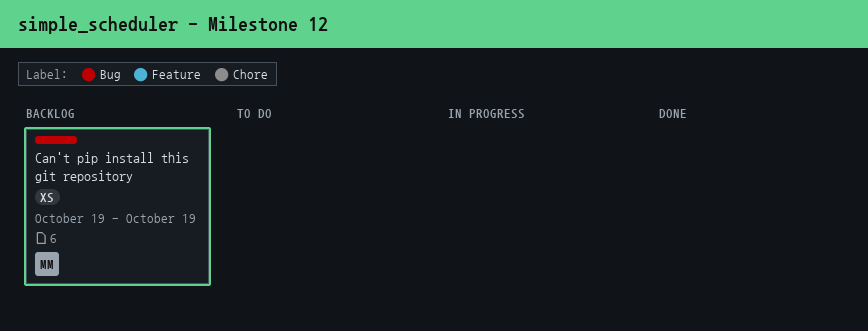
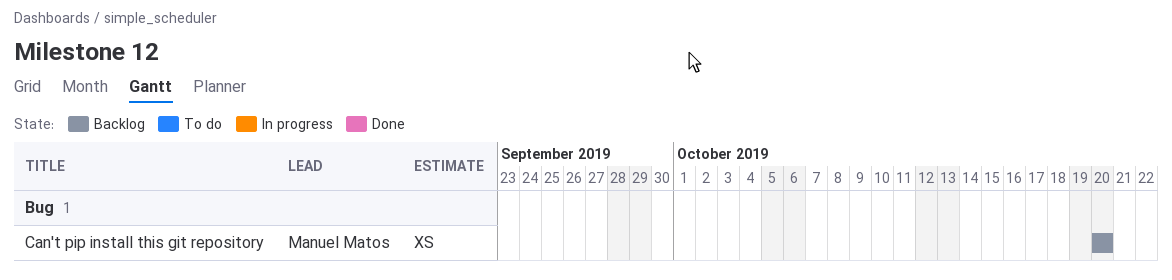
Can't pip install this git repository, start: Oct 19 -> Oct 20
Can't pip install this git repository, due: Oct 19 -> Oct 20

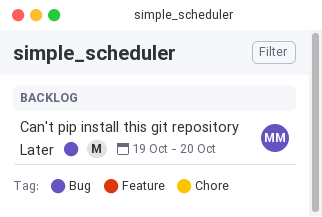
Can't pip install this git repository, estimate: XS -> M
Can't pip install this git repository, start: Oct 20 -> Oct 19

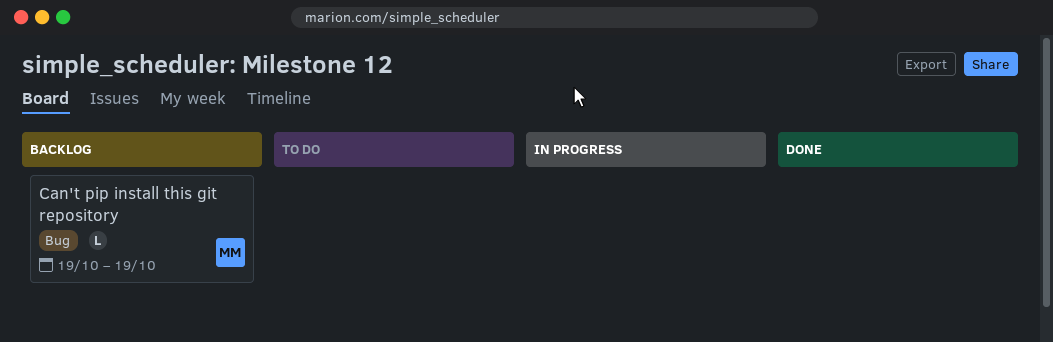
Can't pip install this git repository, estimate: M -> L
Can't pip install this git repository, due: Oct 20 -> Oct 19

